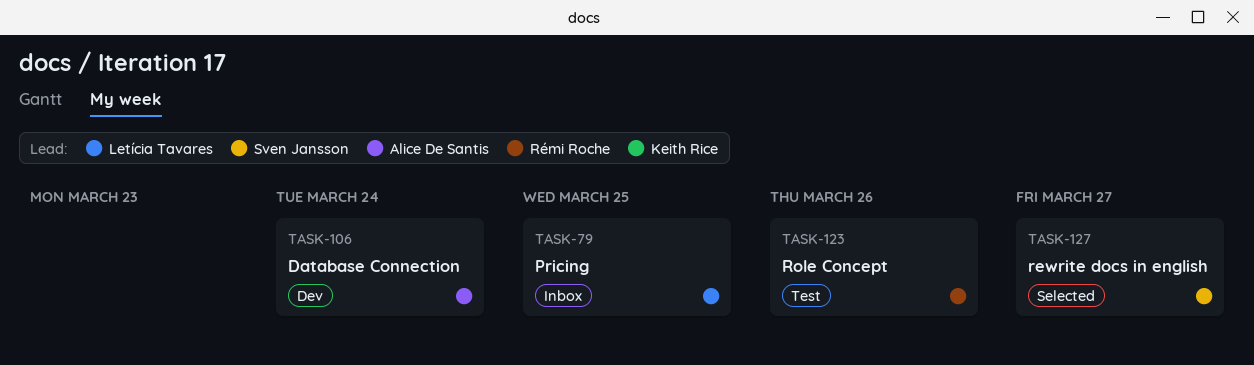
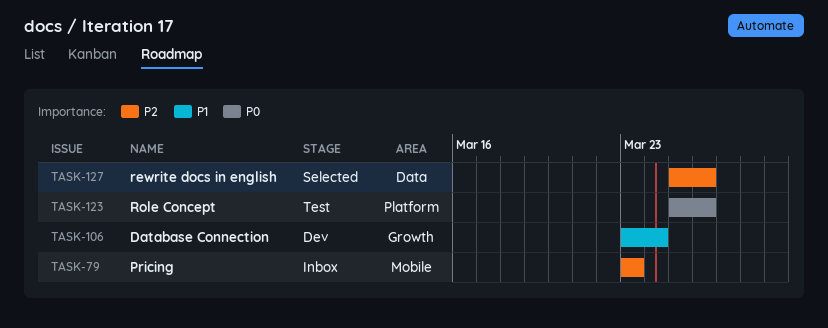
TASK-79, due: Mar 25 -> Mar 23
TASK-127, due: Mar 27 -> Mar 26

